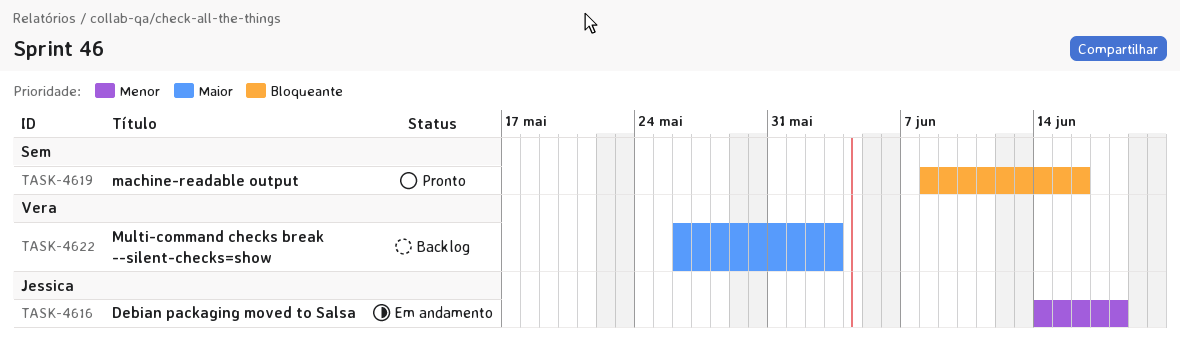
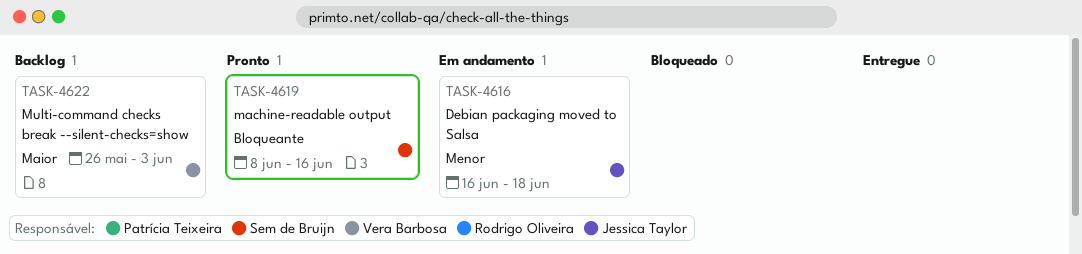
TASK-4616, start: Jun 14 -> Jun 16

